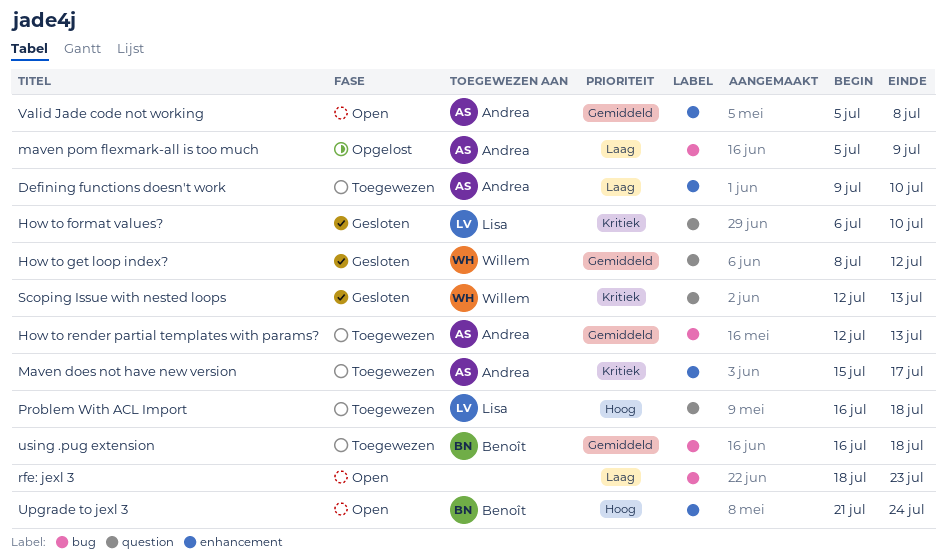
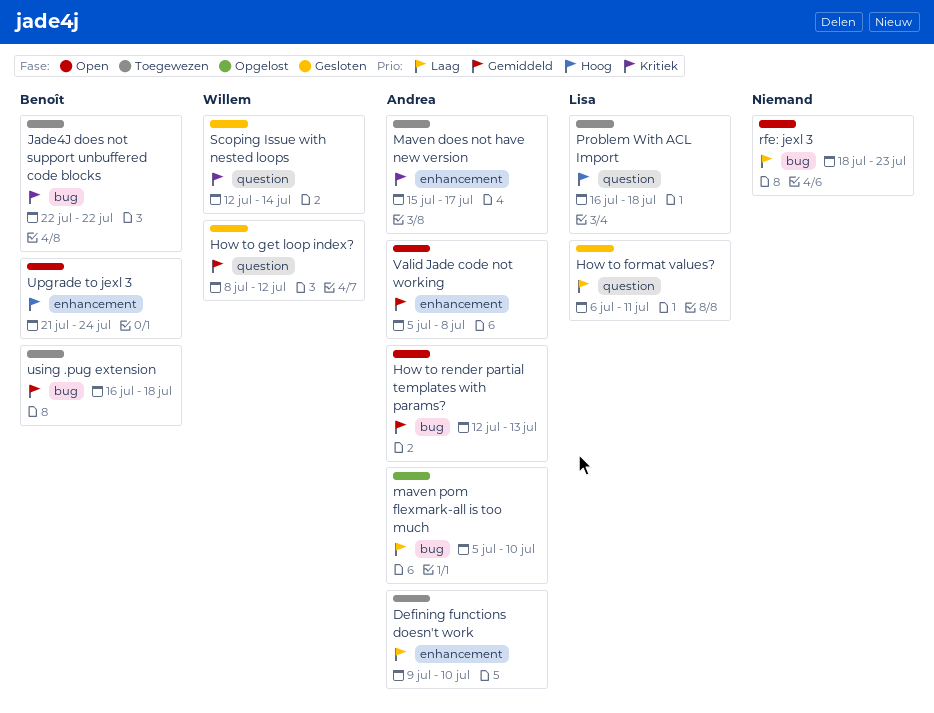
How to format values?, priority: Kritiek -> Laag
How to format values?, due: Jul 10 -> Jul 11
How to render partial templates with params?, status: Toegewezen -> Open
Jade4J does not support unbuffered code blocks: none -> present
maven pom flexmark-all is too much, due: Jul 9 -> Jul 10
Scoping Issue with nested loops, due: Jul 13 -> Jul 14

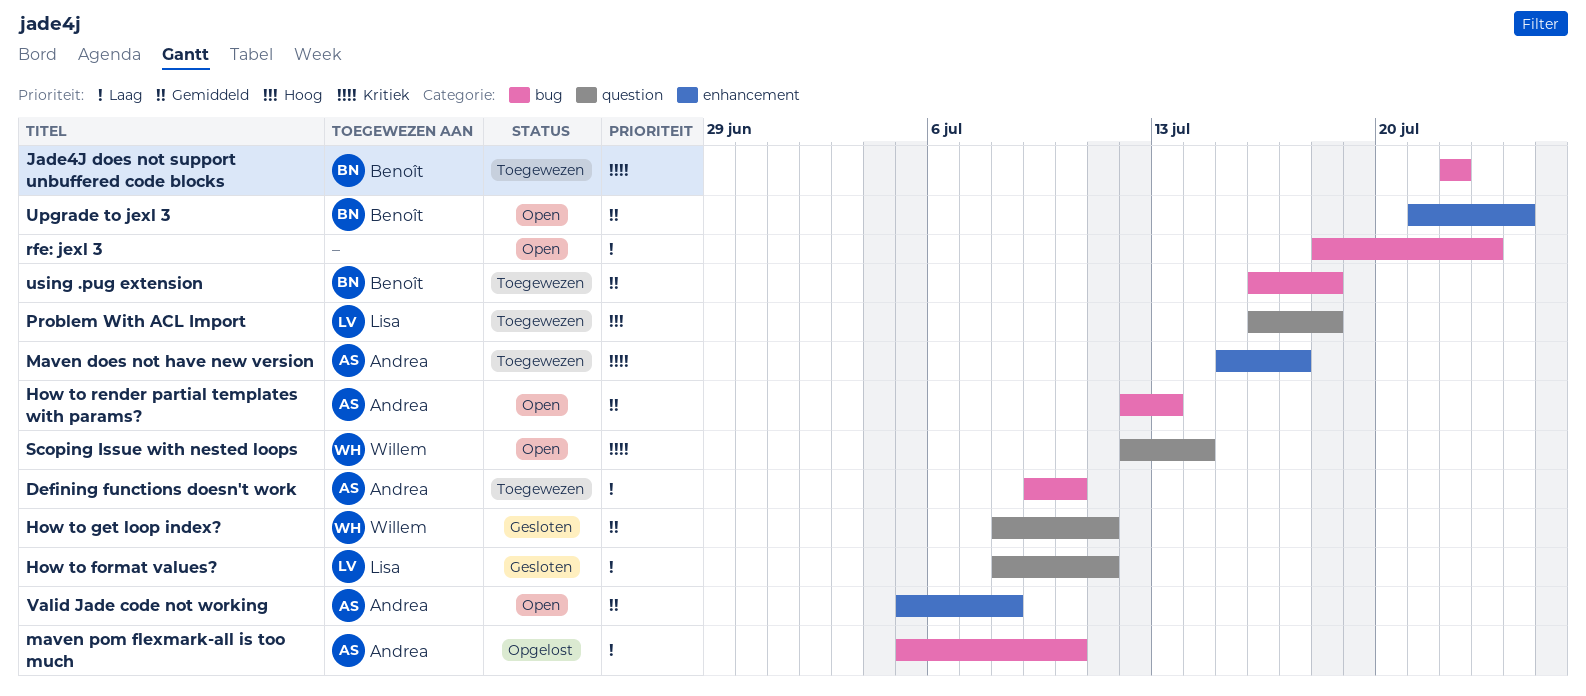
Defining functions doesn't work, label: enhancement -> bug
How to format values?, start: Jul 6 -> Jul 8
How to get loop index?, due: Jul 12 -> Jul 11
Scoping Issue with nested loops, status: Gesloten -> Open
Upgrade to jexl 3, priority: Hoog -> Gemiddeld

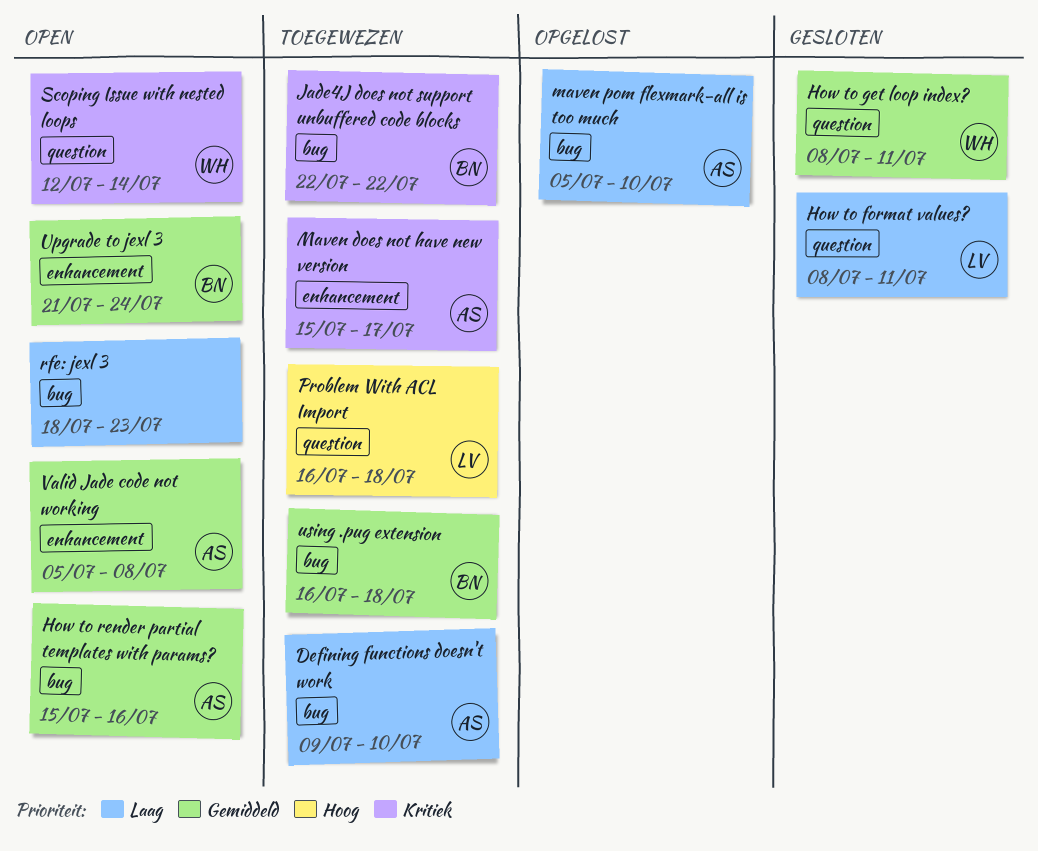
How to render partial templates with params?, start: Jul 12 -> Jul 15
How to render partial templates with params?, due: Jul 13 -> Jul 16

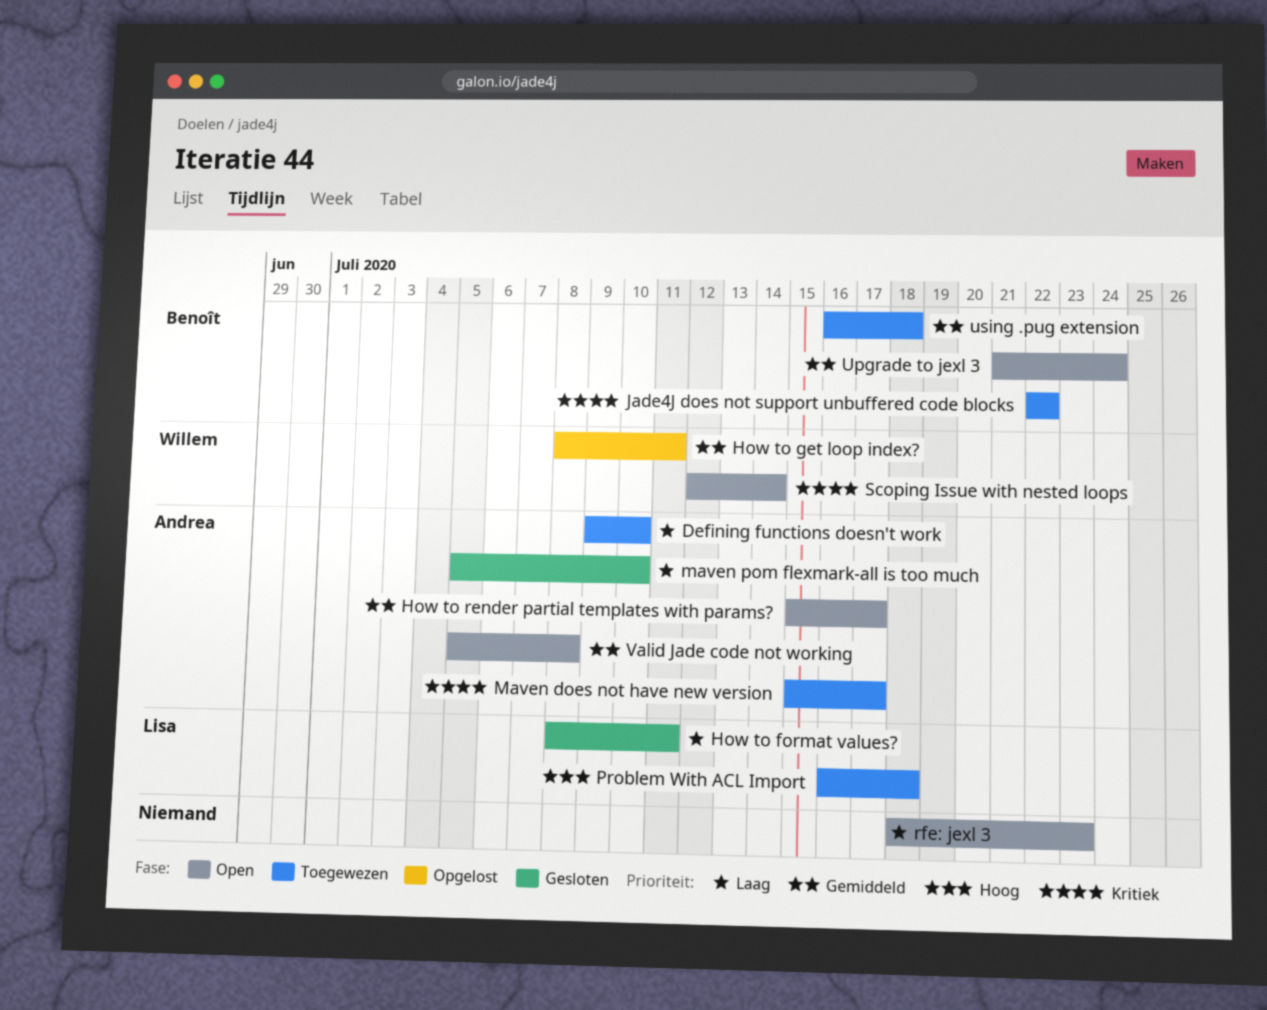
How to get loop index?, status: Gesloten -> Opgelost
How to render partial templates with params?, due: Jul 16 -> Jul 17
maven pom flexmark-all is too much, status: Opgelost -> Gesloten

